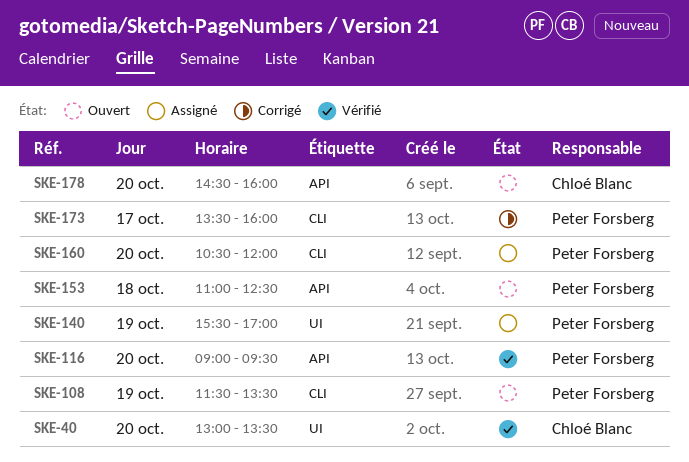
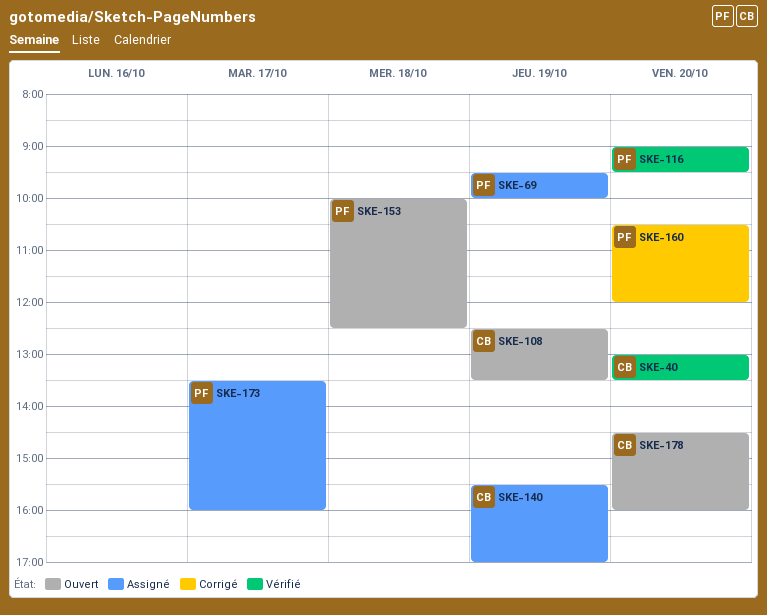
SKE-69: none -> present
SKE-108, owner: Peter Forsberg -> Chloé Blanc
SKE-108, begins: 11:30 -> 12:30
SKE-140, owner: Peter Forsberg -> Chloé Blanc
SKE-153, begins: 11:00 -> 10:00
SKE-160, status: Assigné -> Corrigé
SKE-173, status: Corrigé -> Assigné

